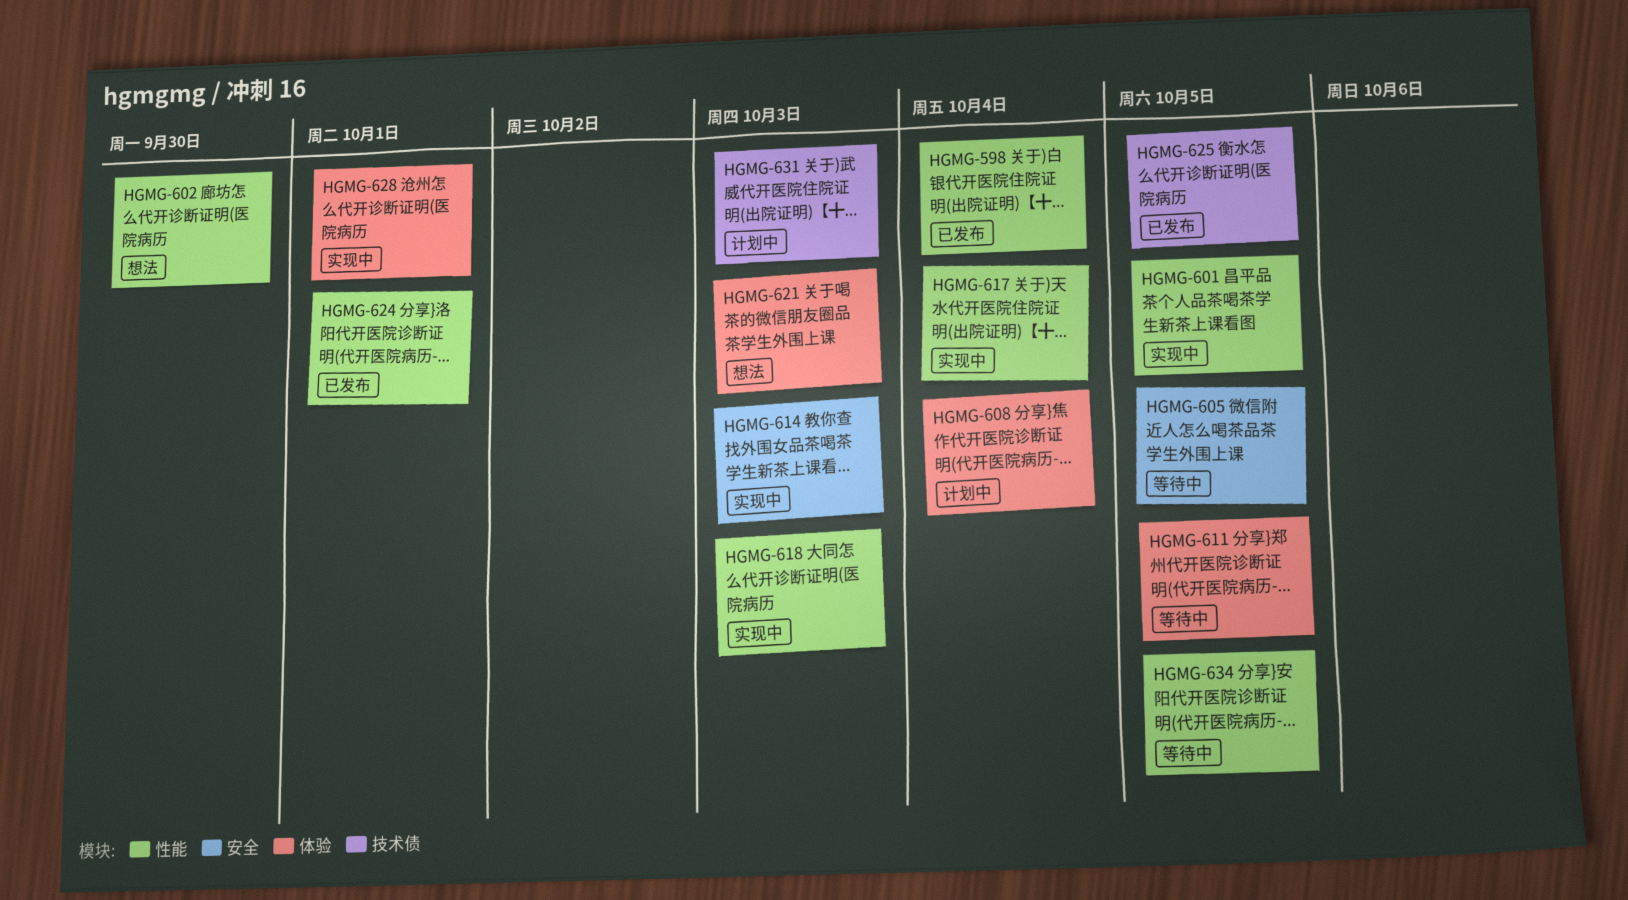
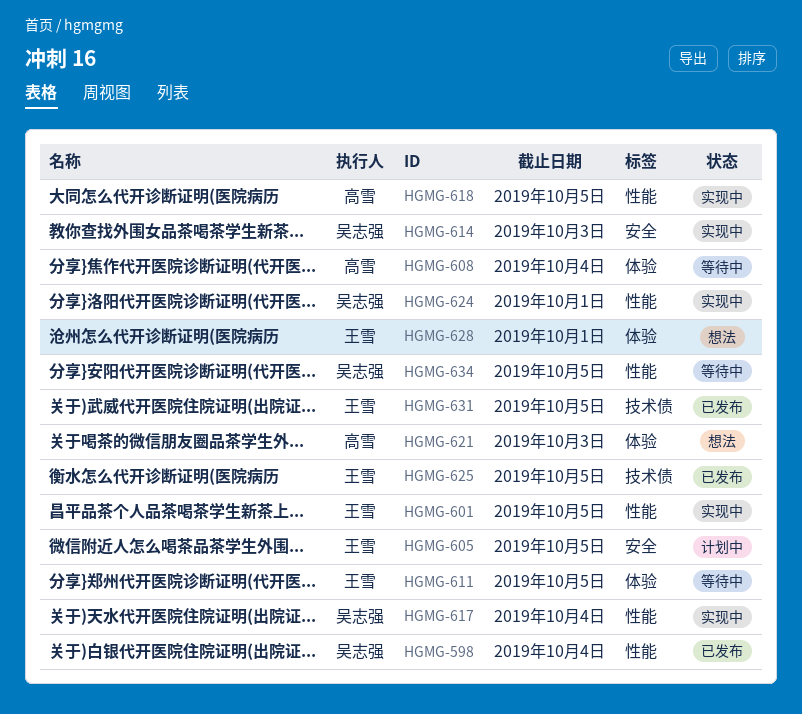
HGMG-602: present -> none
HGMG-605, status: 等待中 -> 计划中
HGMG-608, status: 计划中 -> 等待中
HGMG-618, due: Oct 3 -> Oct 5
HGMG-624, status: 已发布 -> 实现中
HGMG-628, status: 实现中 -> 想法
HGMG-631, status: 计划中 -> 已发布
HGMG-631, due: Oct 3 -> Oct 5

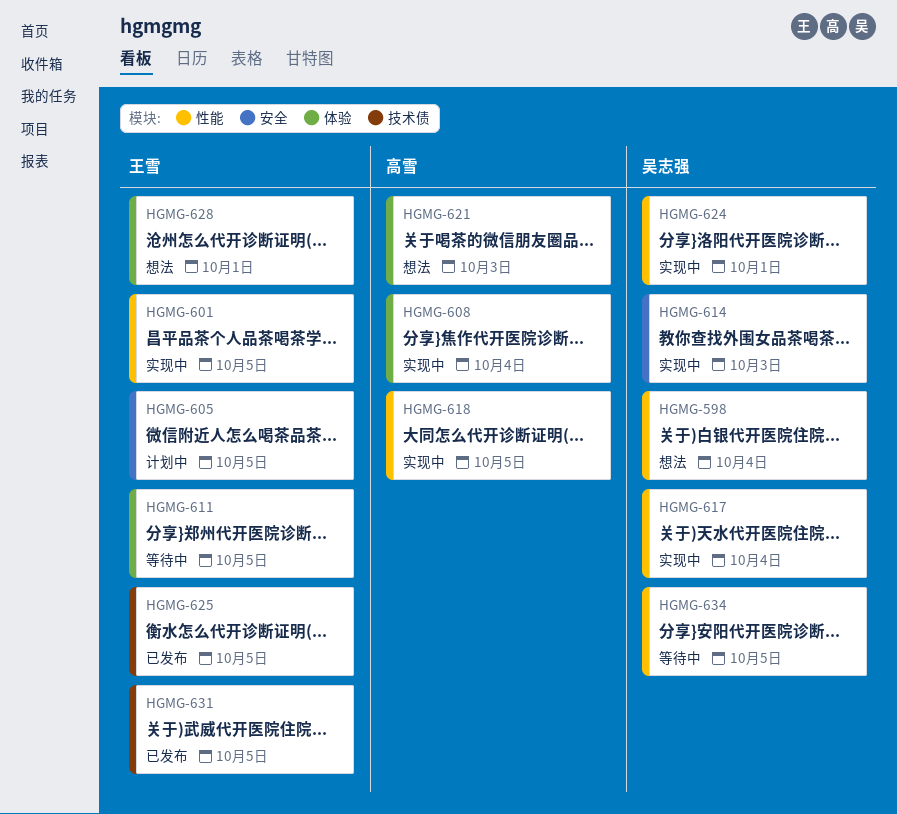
HGMG-598, status: 已发布 -> 想法
HGMG-608, status: 等待中 -> 实现中

